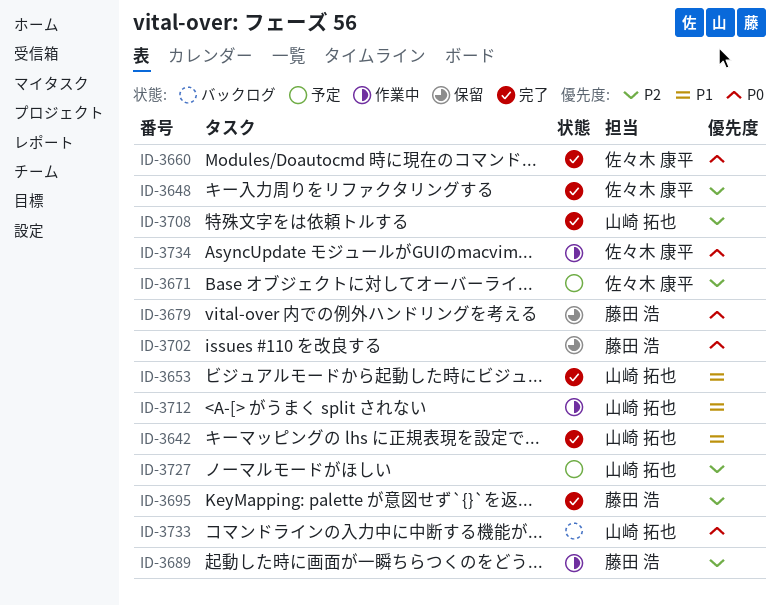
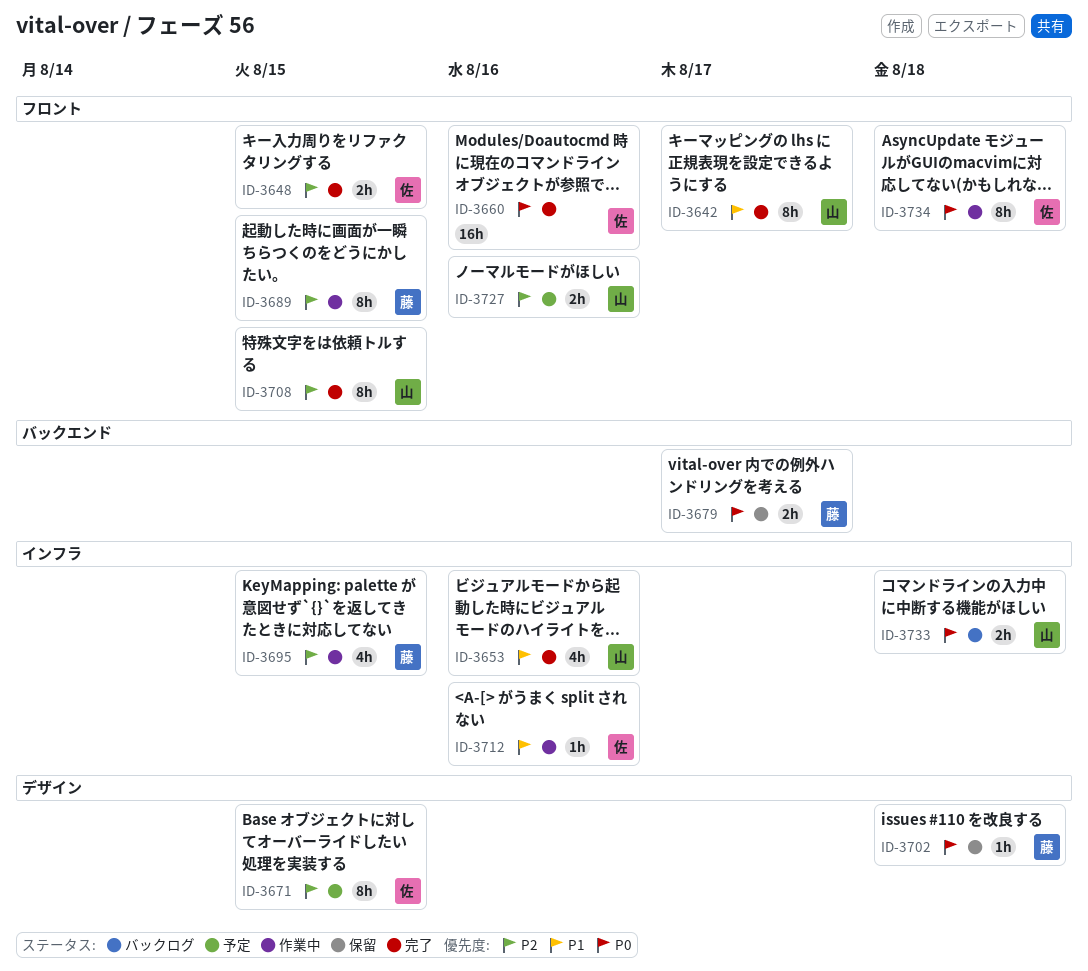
ID-3695, status: 完了 -> 作業中
ID-3712, owner: 山崎 拓也 -> 佐々木 康平

